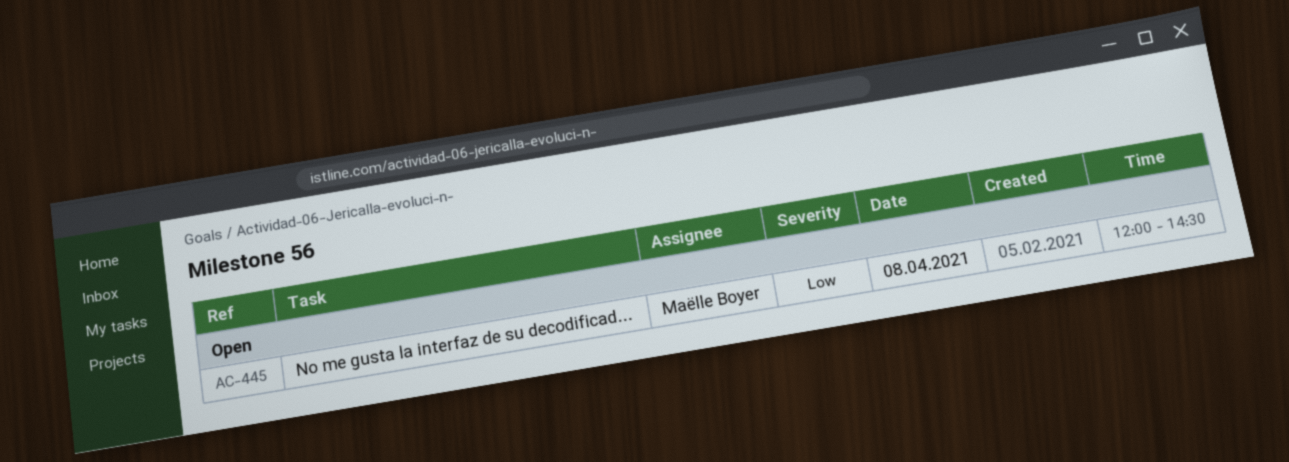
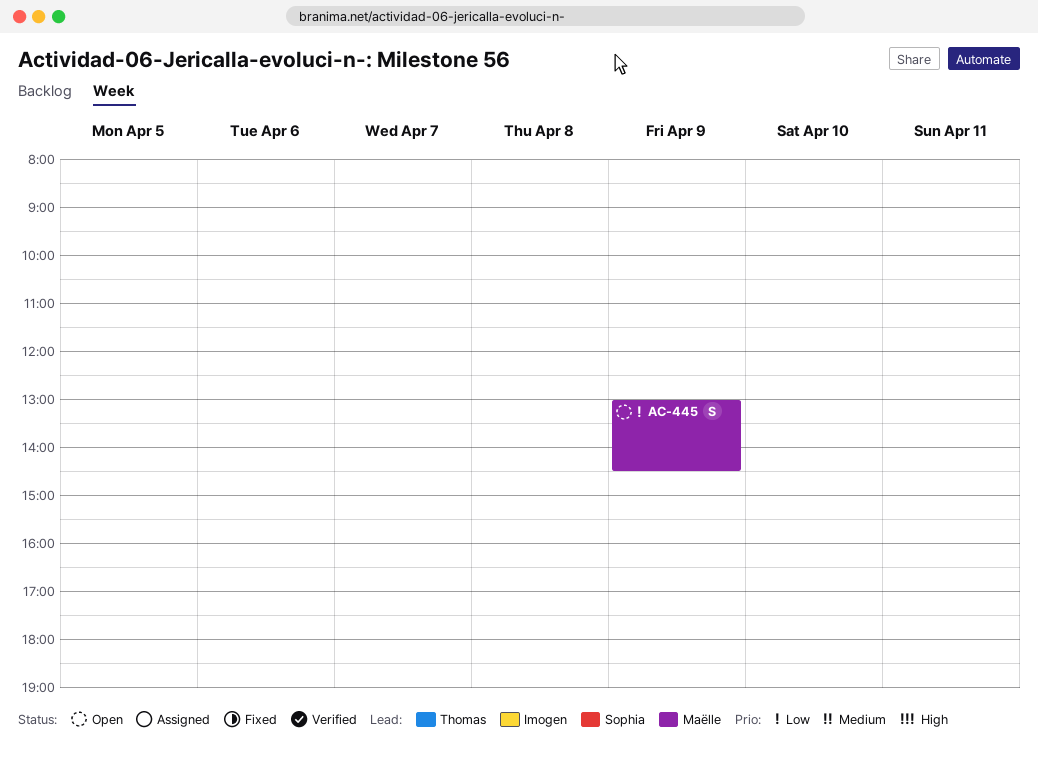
AC-445, day: Apr 8 -> Apr 9
AC-445, begins: 12:00 -> 13:00

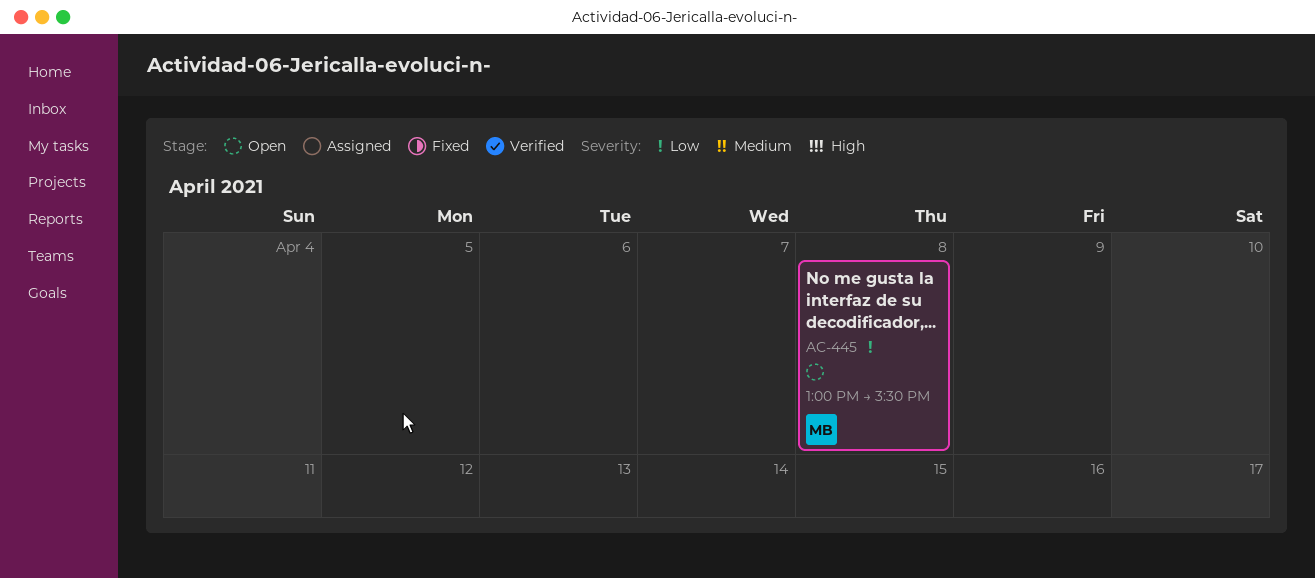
AC-445, day: Apr 9 -> Apr 8
AC-445, ends: 14:30 -> 15:30

